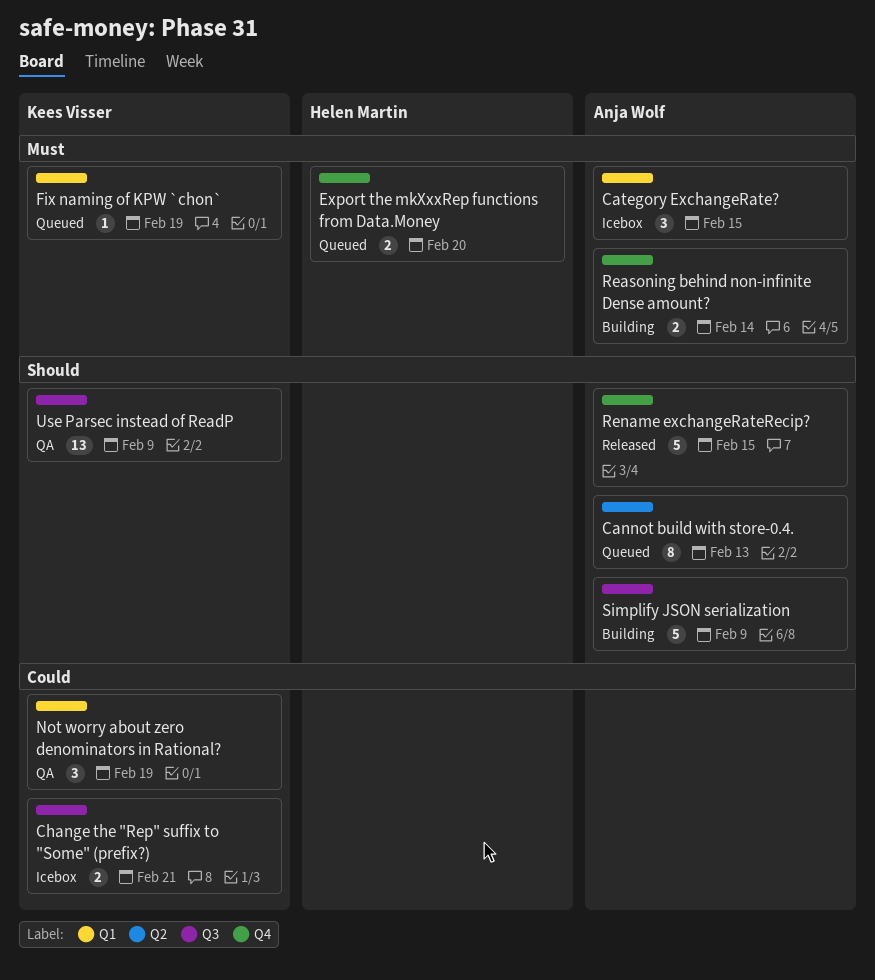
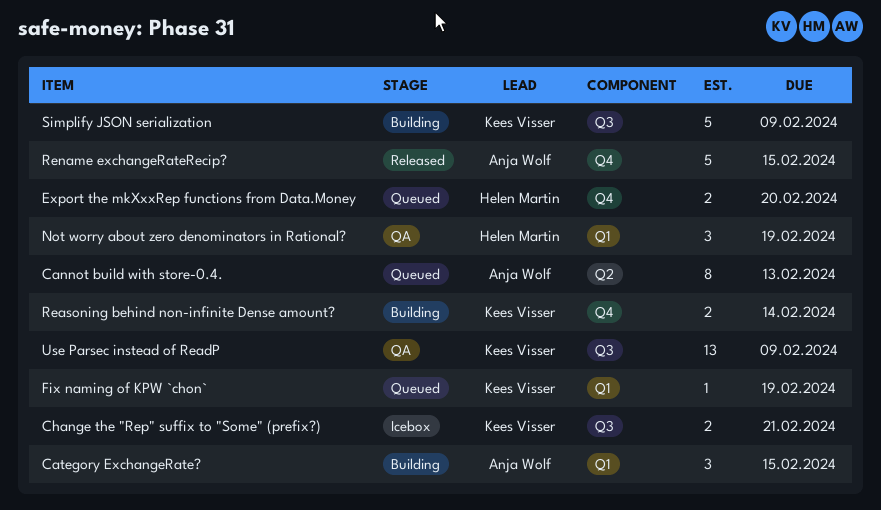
Category ExchangeRate?, status: Icebox -> Building
Not worry about zero denominators in Rational?, owner: Kees Visser -> Helen Martin
Reasoning behind non-infinite Dense amount?, owner: Anja Wolf -> Kees Visser
Simplify JSON serialization, owner: Anja Wolf -> Kees Visser

